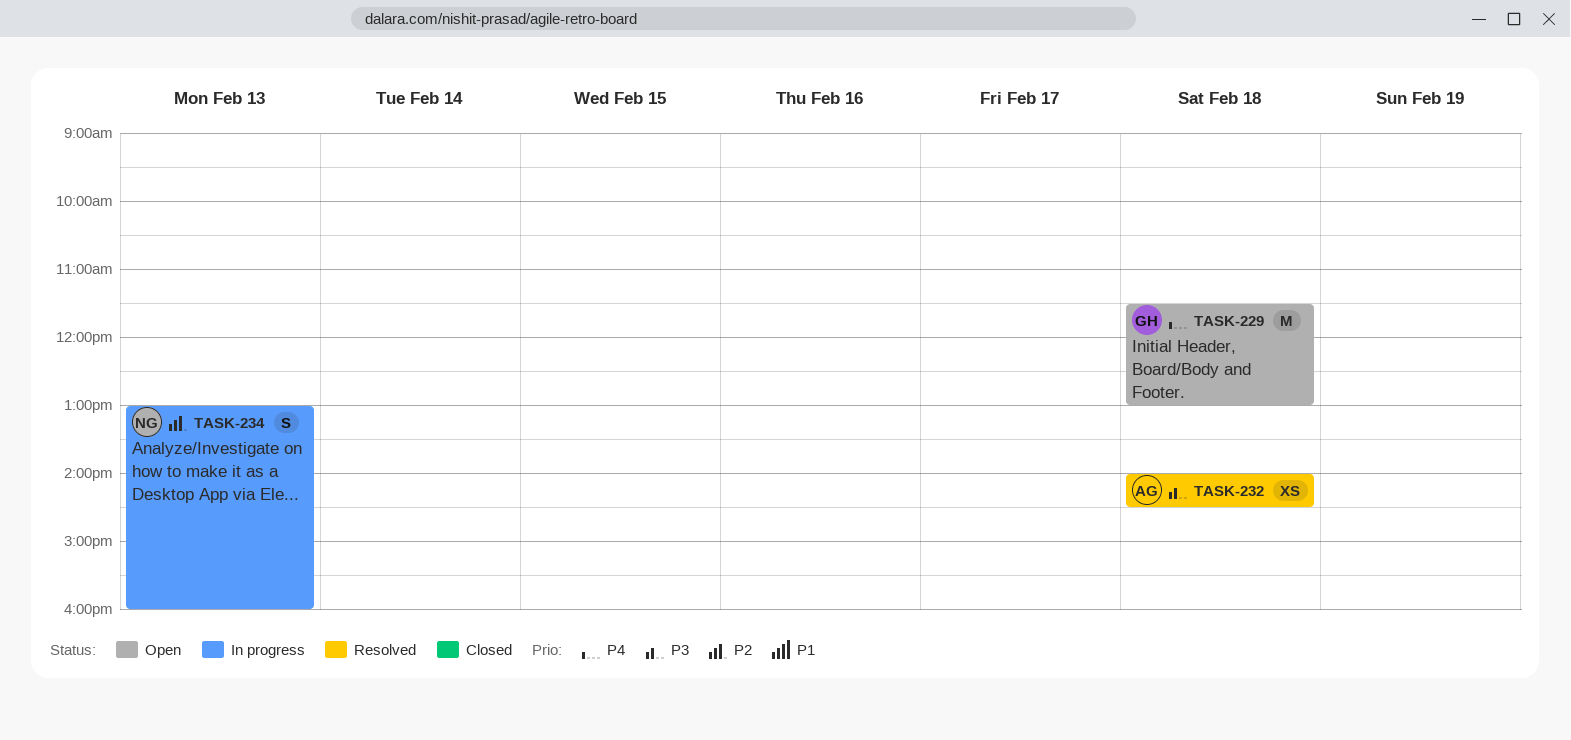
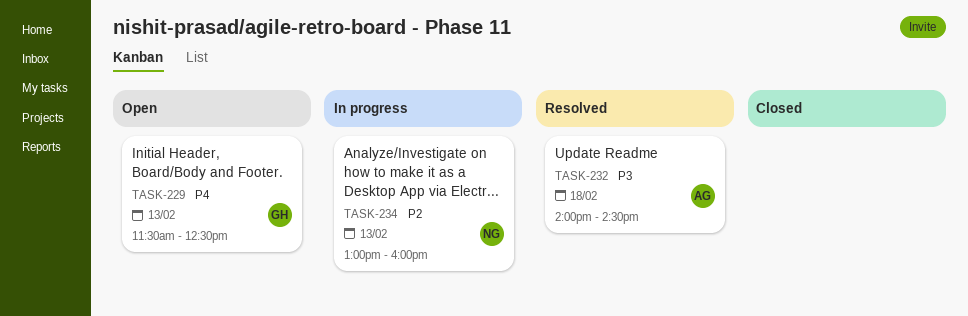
TASK-229, day: Feb 18 -> Feb 13
TASK-229, ends: 13:00 -> 12:30

